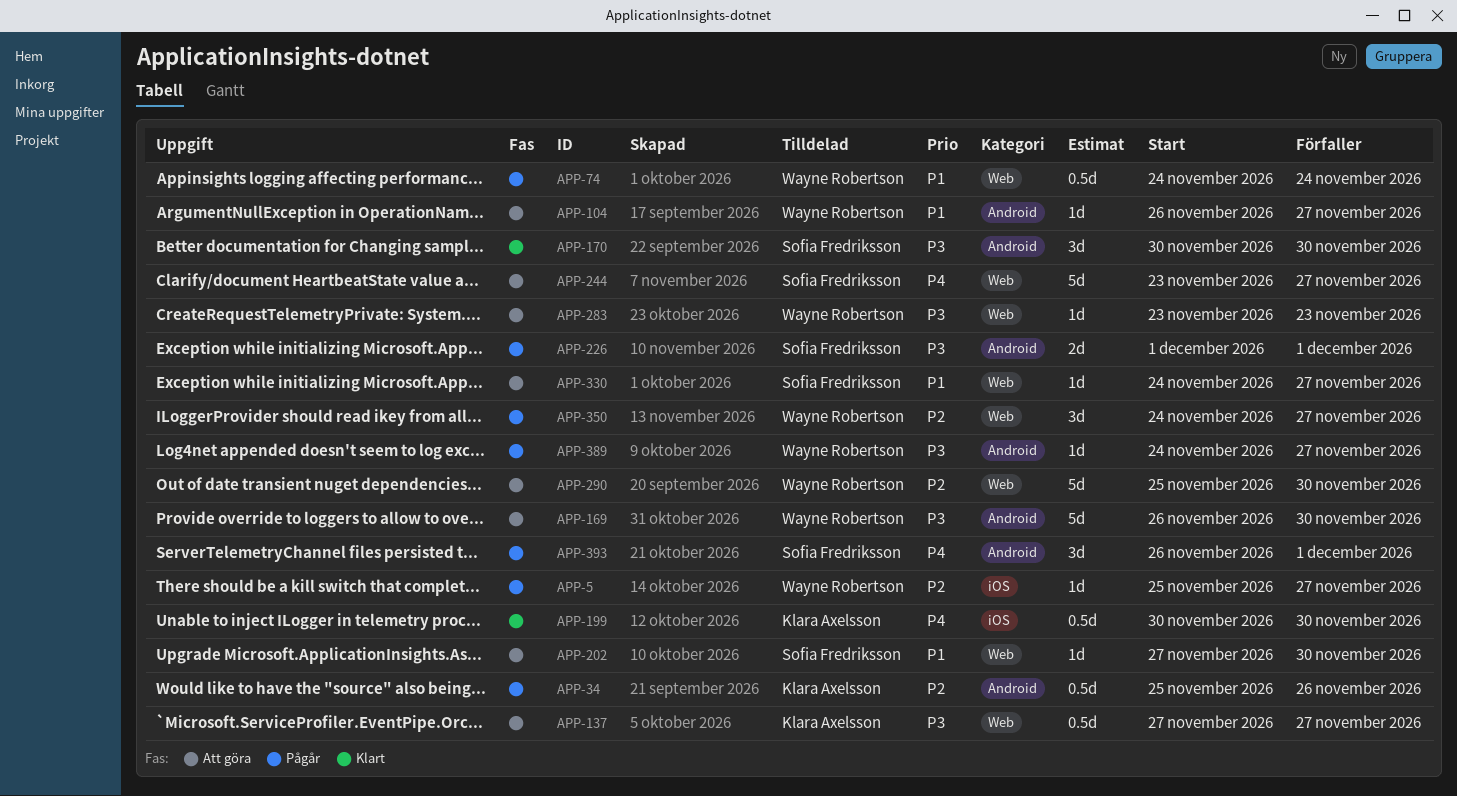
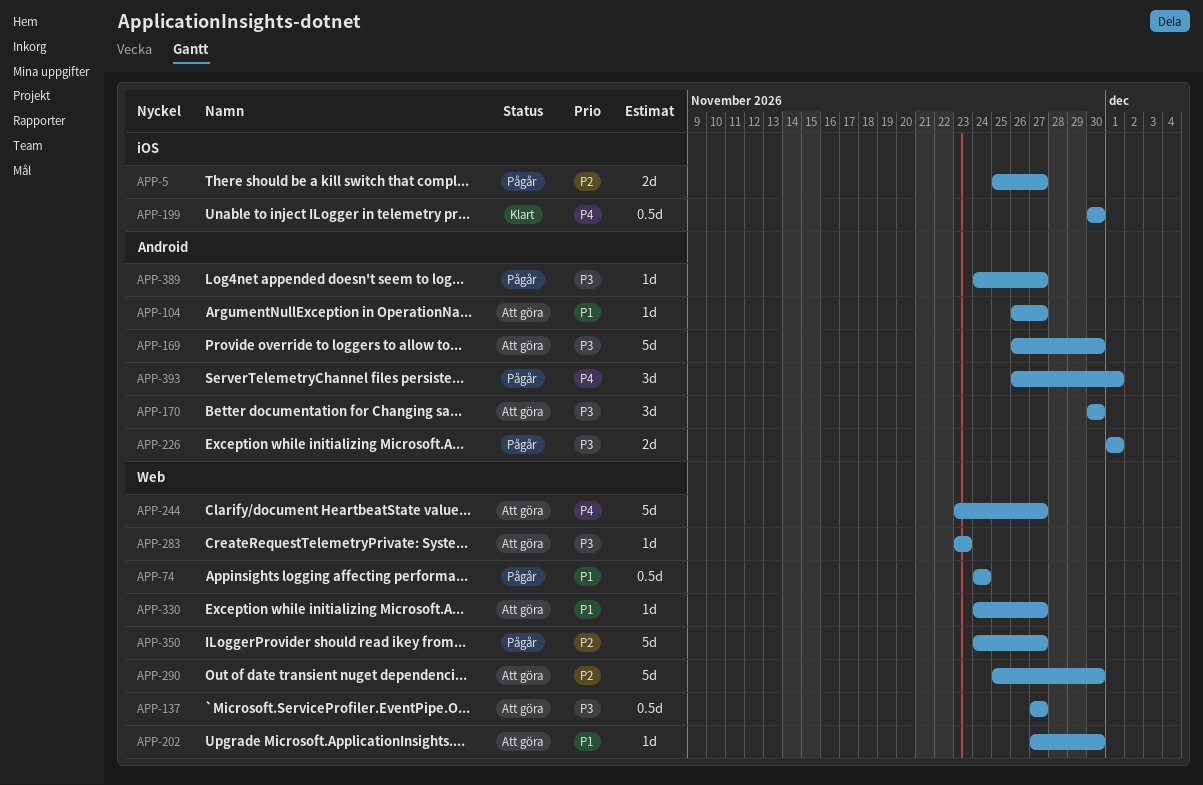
APP-5, estimate: 1d -> 2d
APP-34: present -> none
APP-170, status: Klart -> Att göra
APP-350, estimate: 3d -> 5d

